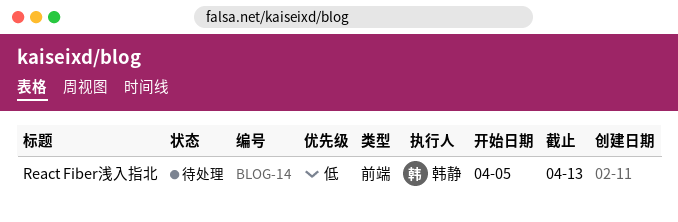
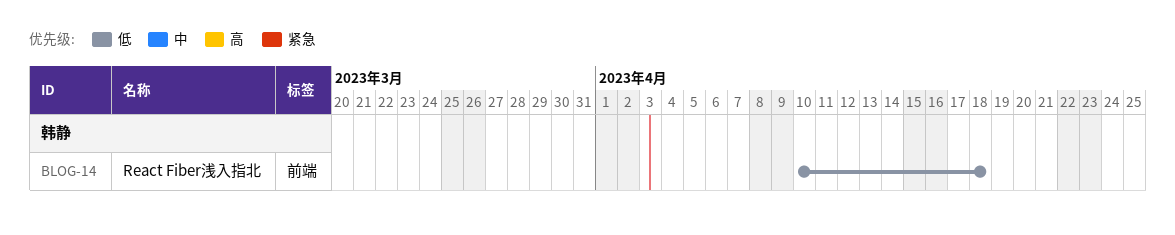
BLOG-14, start: Apr 5 -> Apr 10
BLOG-14, due: Apr 13 -> Apr 18

